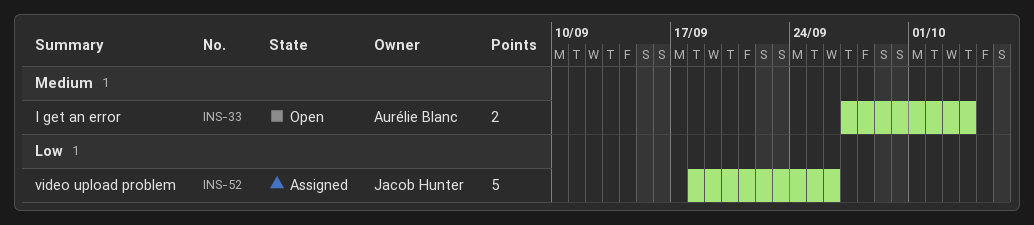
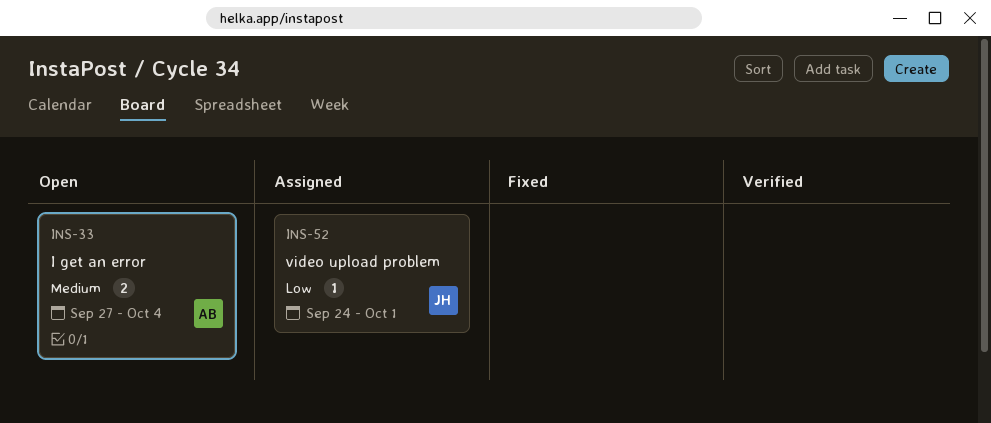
INS-52, estimate: 5 -> 1
INS-52, start: Sep 18 -> Sep 24
INS-52, due: Sep 26 -> Oct 1

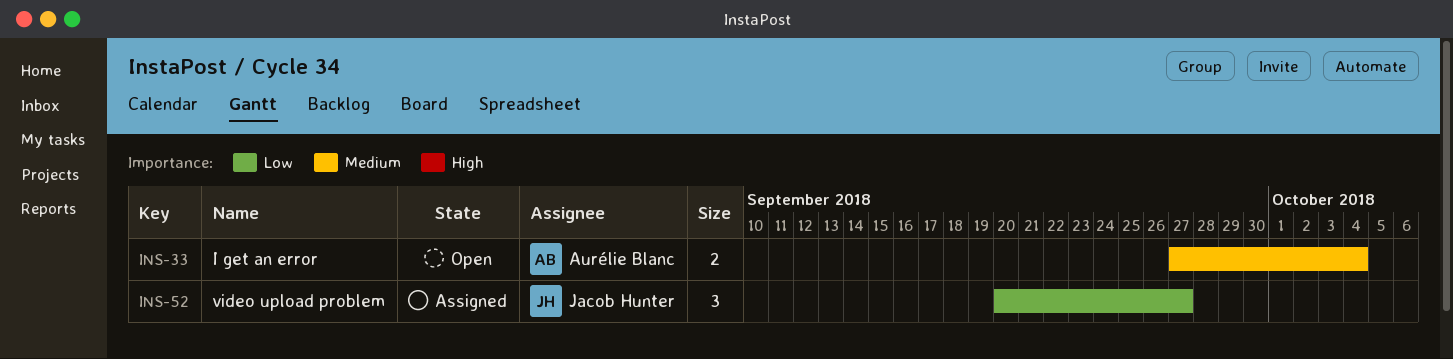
INS-52, estimate: 1 -> 3
INS-52, start: Sep 24 -> Sep 20
INS-52, due: Oct 1 -> Sep 27

